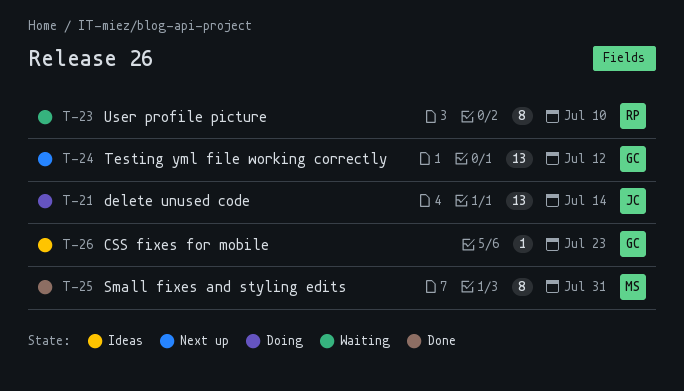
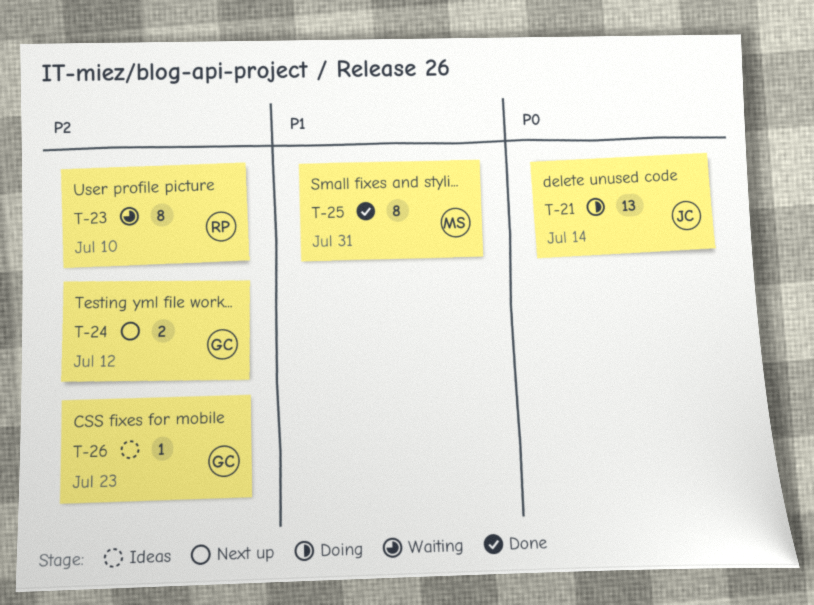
T-24, estimate: 13 -> 2

